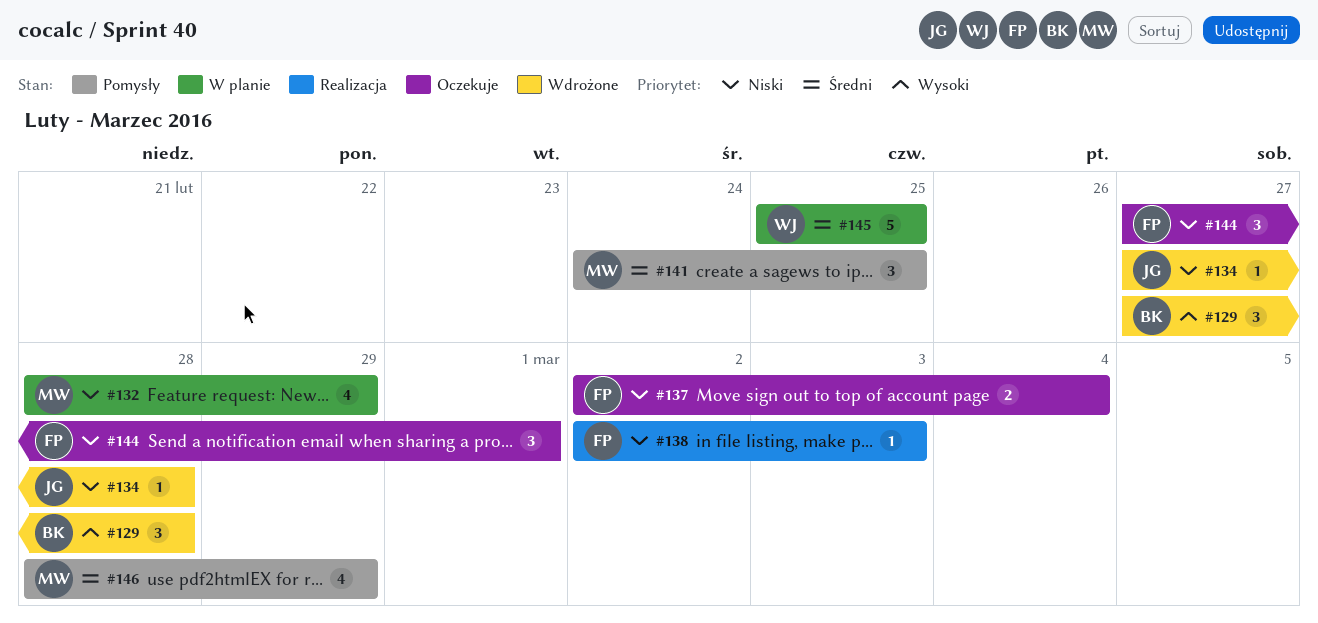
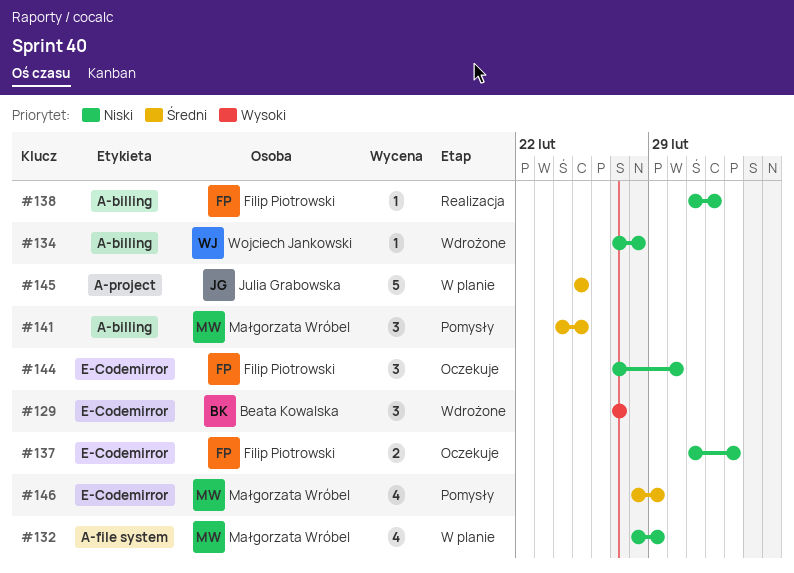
#129, due: Feb 28 -> Feb 27
#134, owner: Julia Grabowska -> Wojciech Jankowski
#145, owner: Wojciech Jankowski -> Julia Grabowska

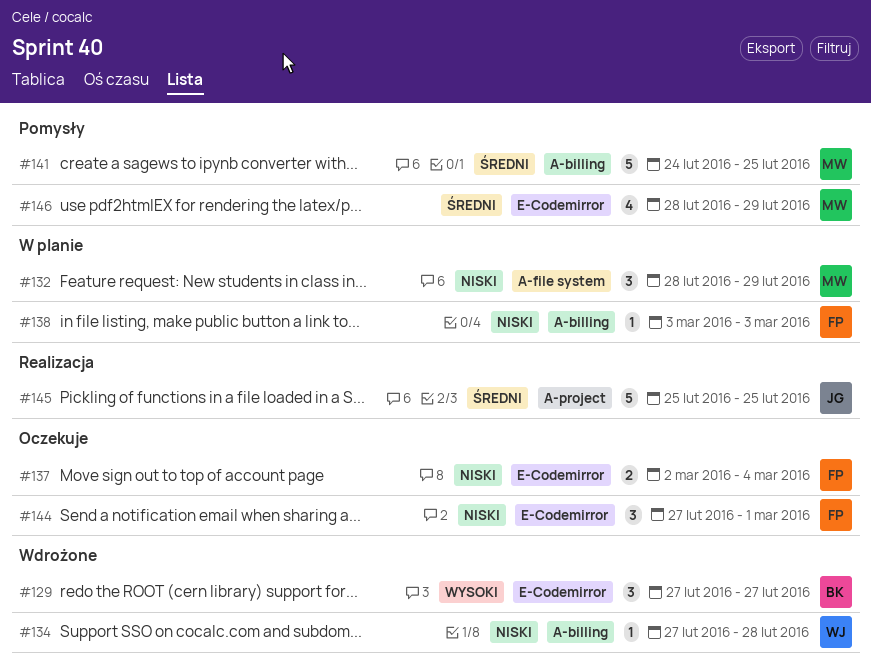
#132, estimate: 4 -> 3
#138, status: Realizacja -> W planie
#138, start: Mar 2 -> Mar 3
#141, estimate: 3 -> 5
#145, status: W planie -> Realizacja

